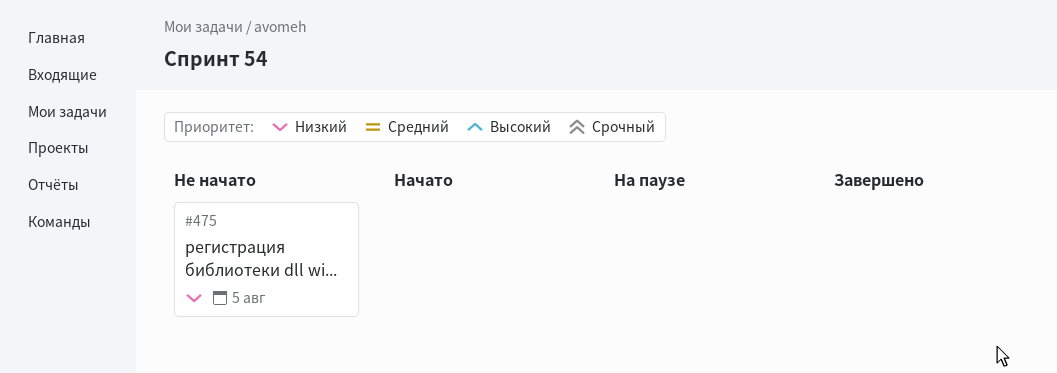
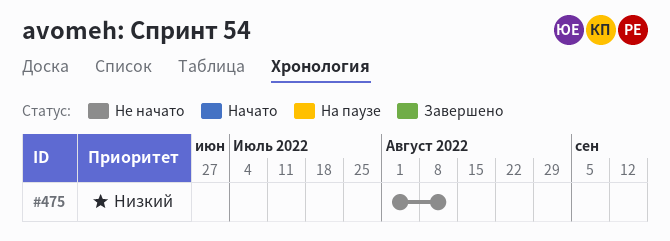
#475, due: Aug 5 -> Aug 12

